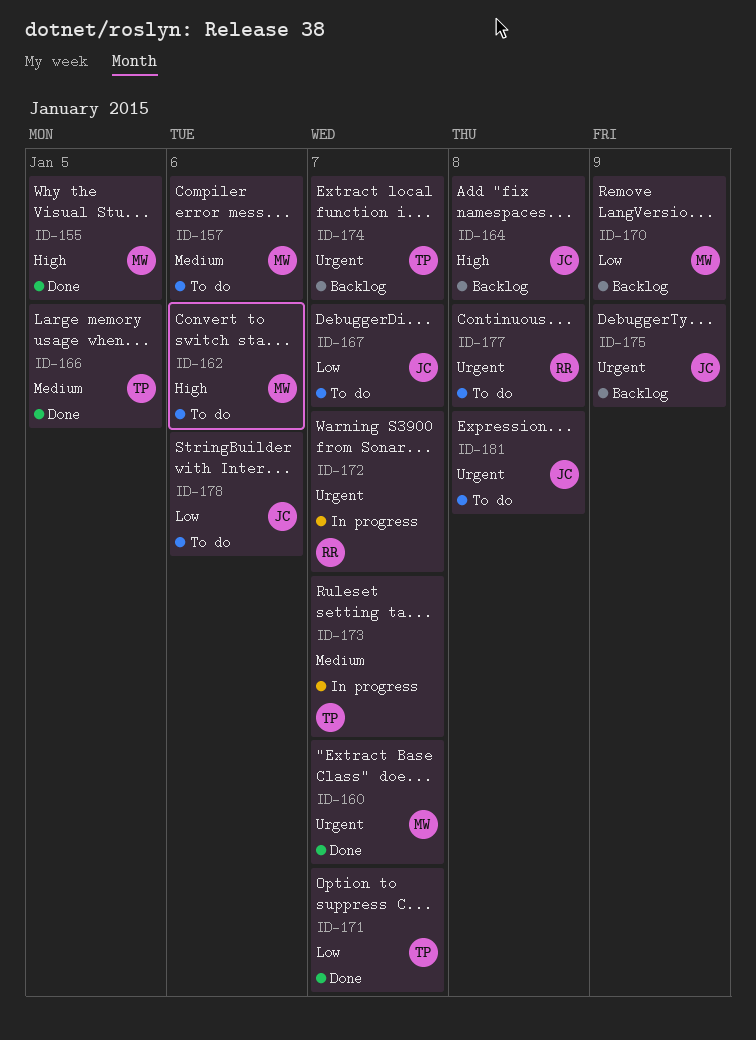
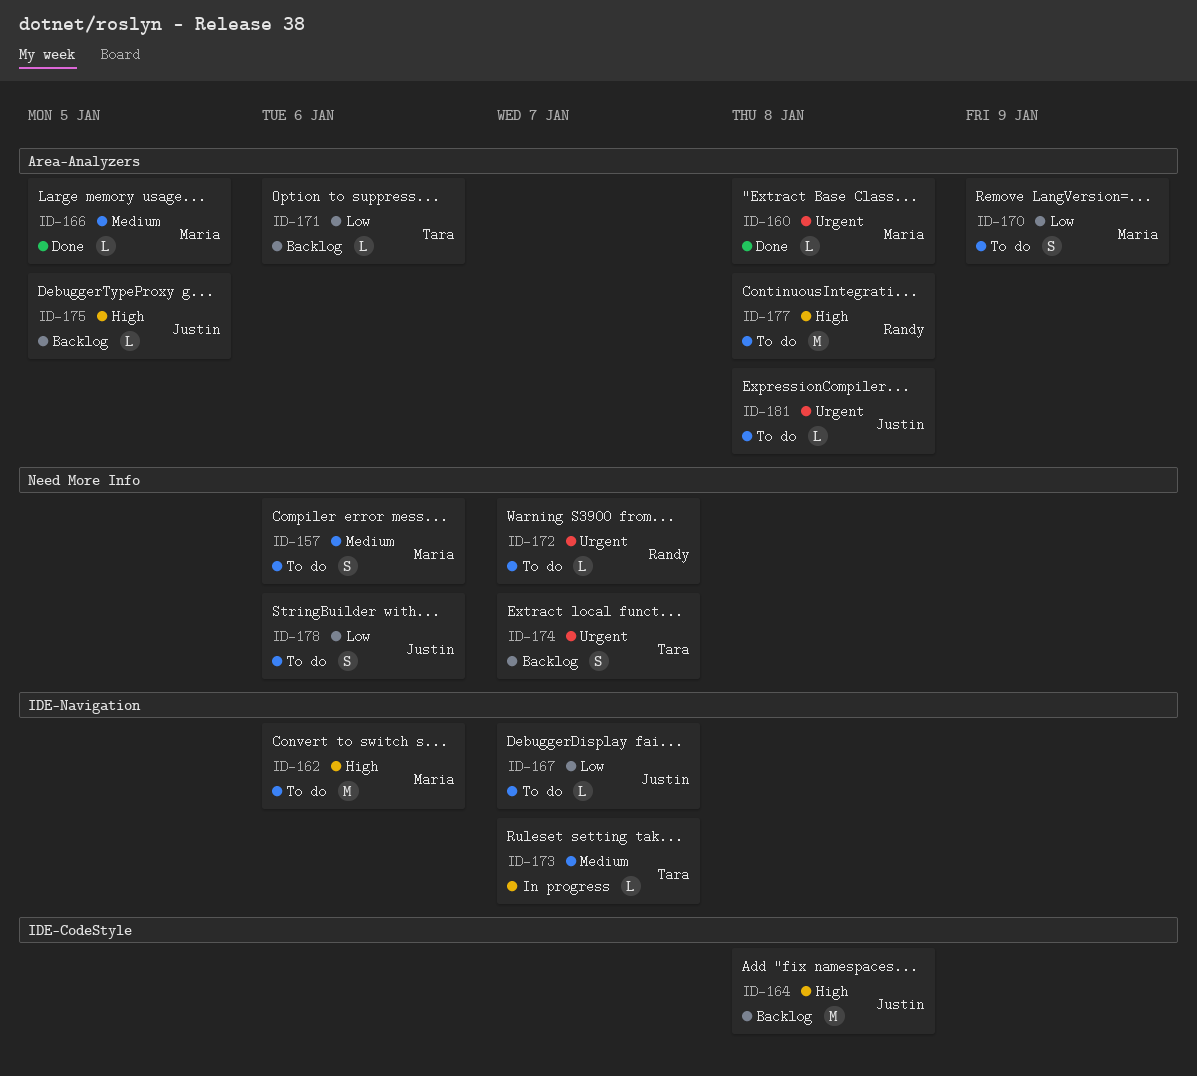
ID-155: present -> none
ID-160, due: Jan 7 -> Jan 8
ID-166, owner: Tara -> Maria
ID-170, status: Backlog -> To do
ID-171, status: Done -> Backlog
ID-171, due: Jan 7 -> Jan 6
ID-172, status: In progress -> To do
ID-175, priority: Urgent -> High
ID-175, due: Jan 9 -> Jan 5
ID-177, priority: Urgent -> High

